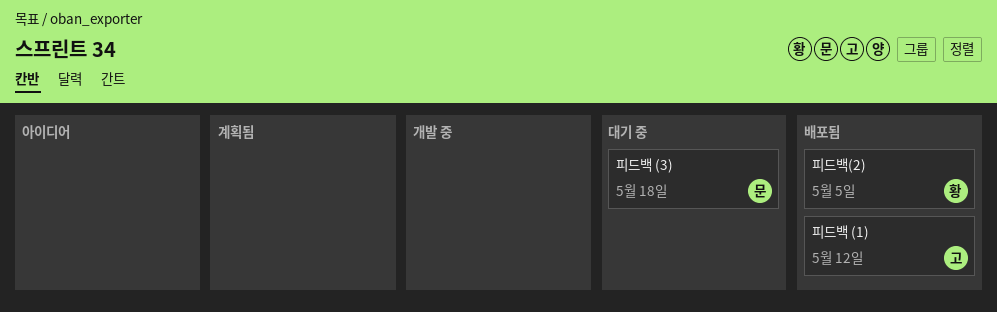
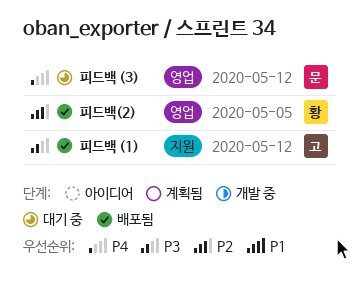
피드백 (3), due: May 18 -> May 12

